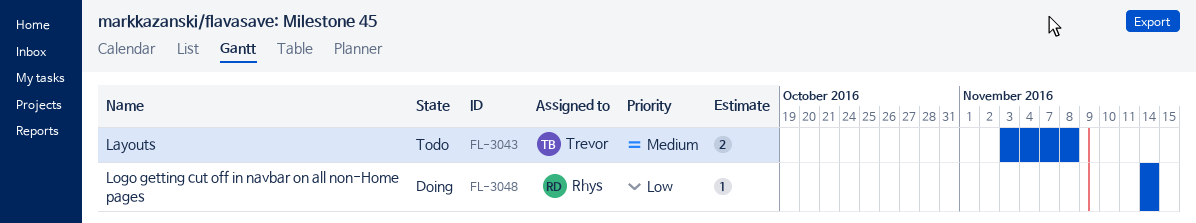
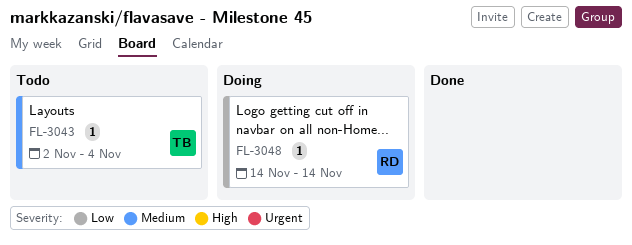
FL-3043, estimate: 2 -> 1
FL-3043, start: Nov 3 -> Nov 2
FL-3043, due: Nov 8 -> Nov 4

